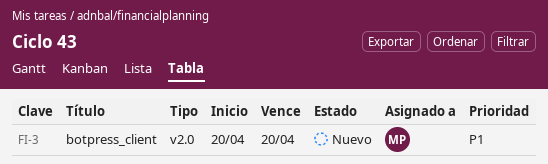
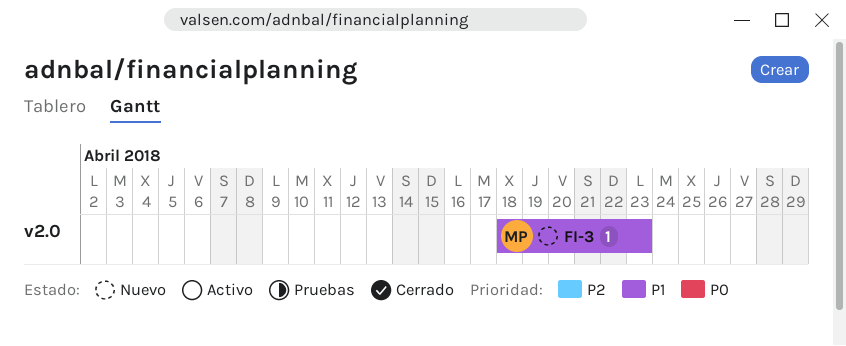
FI-3, start: Apr 20 -> Apr 18
FI-3, due: Apr 20 -> Apr 23

